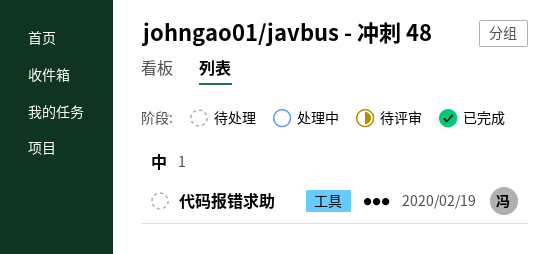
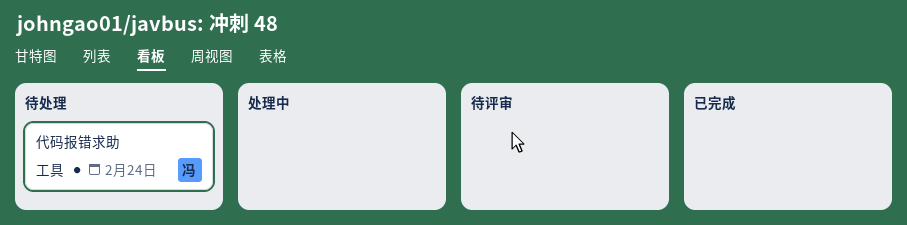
代码报错求助, estimate: 3 -> 1
代码报错求助, due: Feb 19 -> Feb 24

